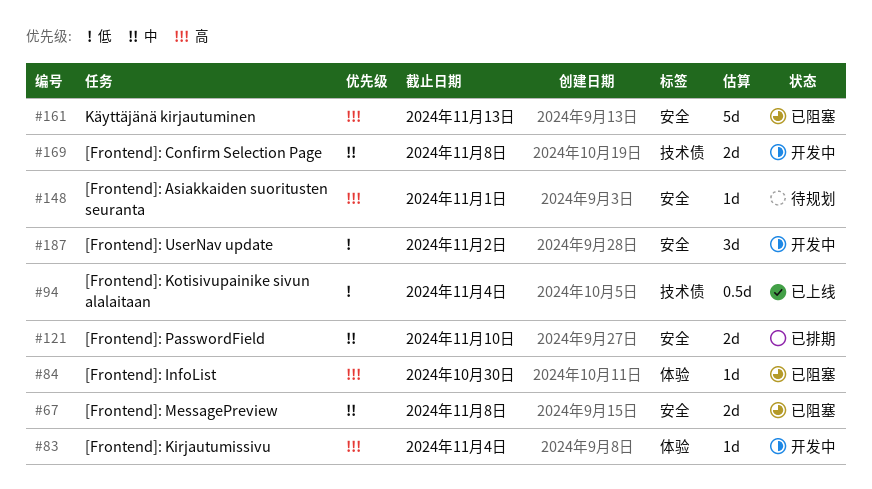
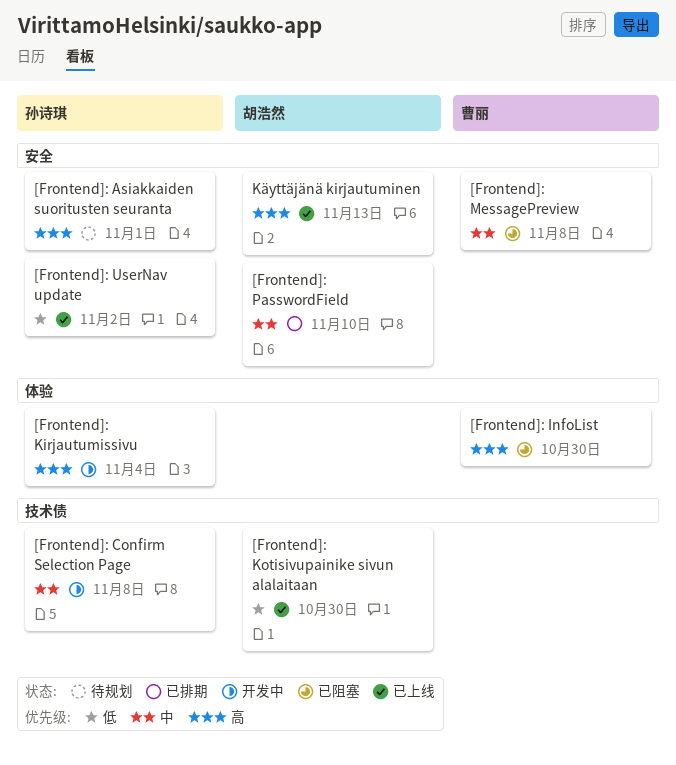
[Frontend]: Kotisivupainike sivun alalaitaan, due: Nov 4 -> Oct 30
[Frontend]: UserNav update, status: 开发中 -> 已上线
Käyttäjänä kirjautuminen, status: 已阻塞 -> 已上线

